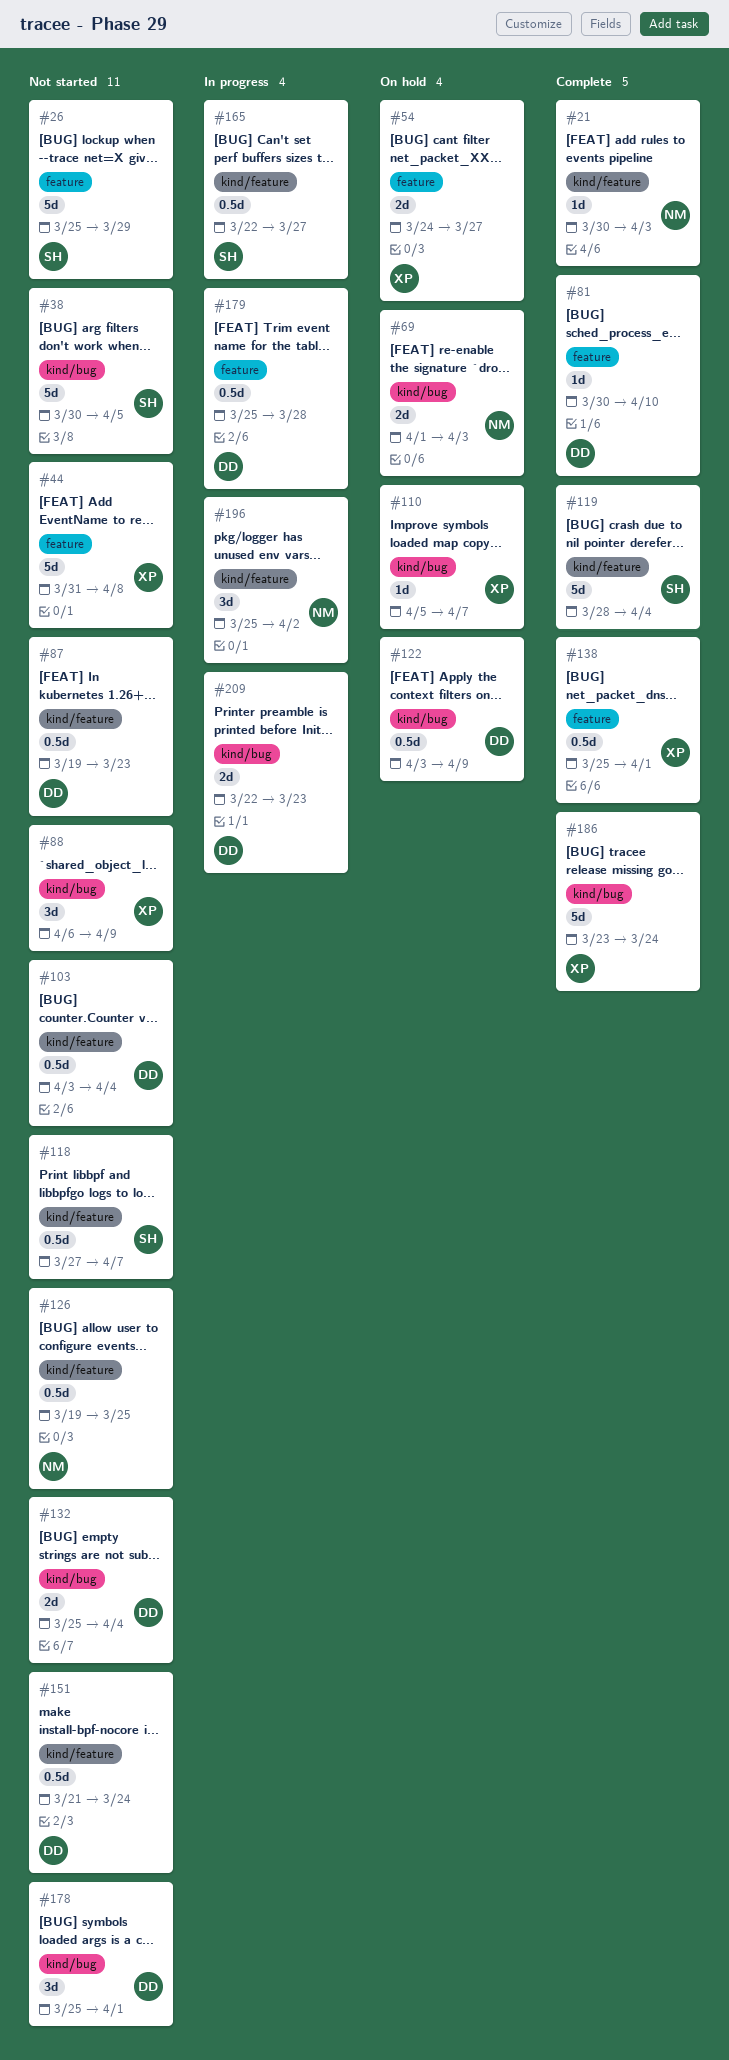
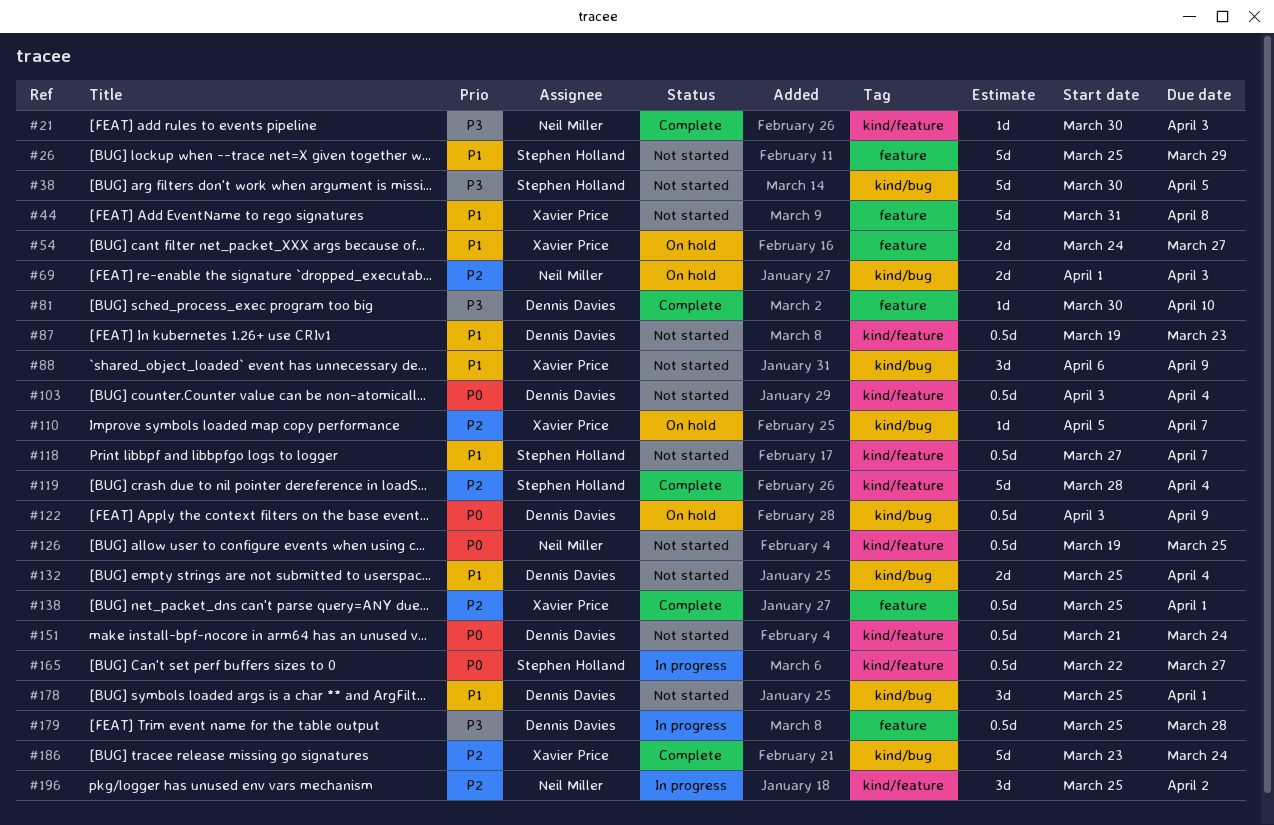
#209: present -> none

